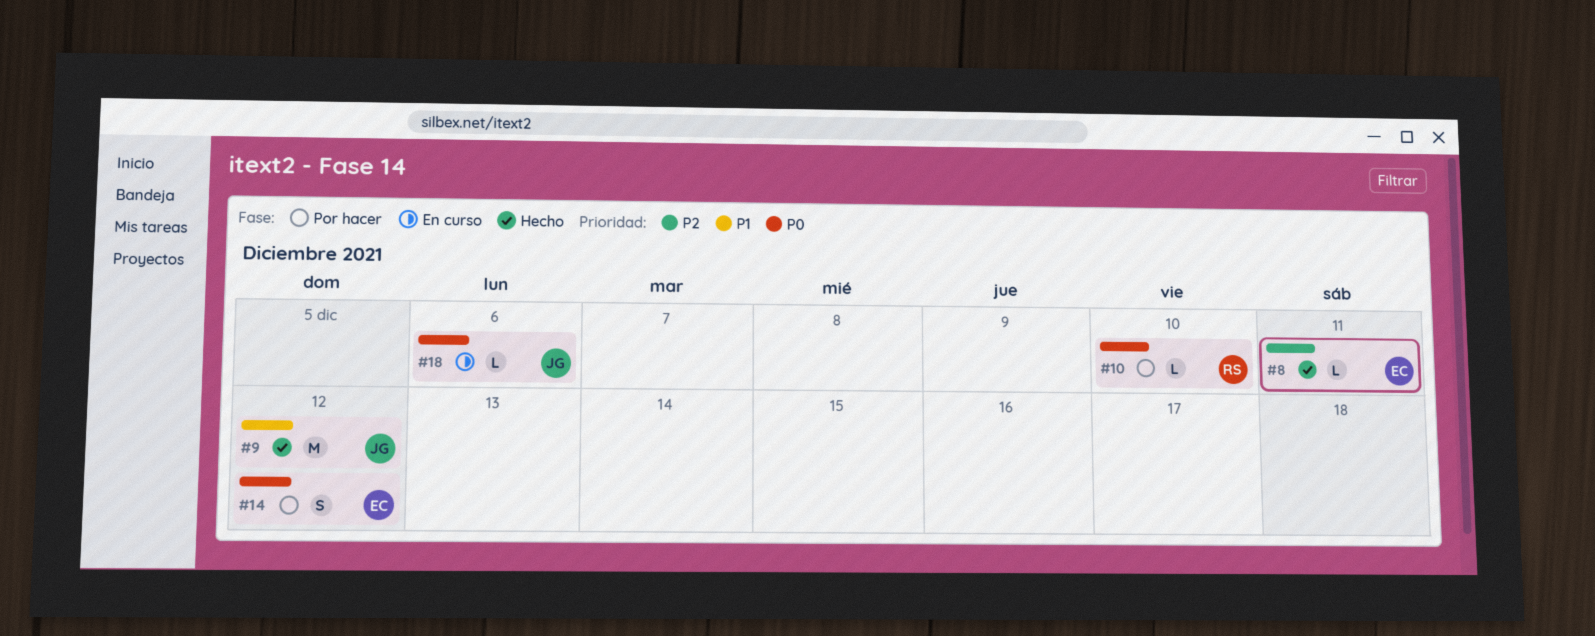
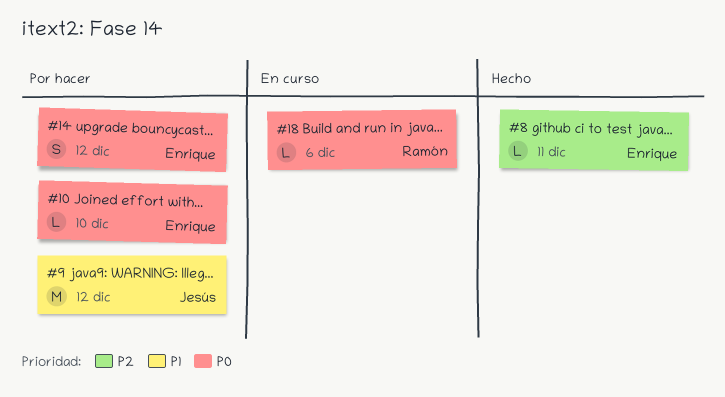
#9, status: Hecho -> Por hacer
#10, owner: Ramón -> Enrique
#18, owner: Jesús -> Ramón

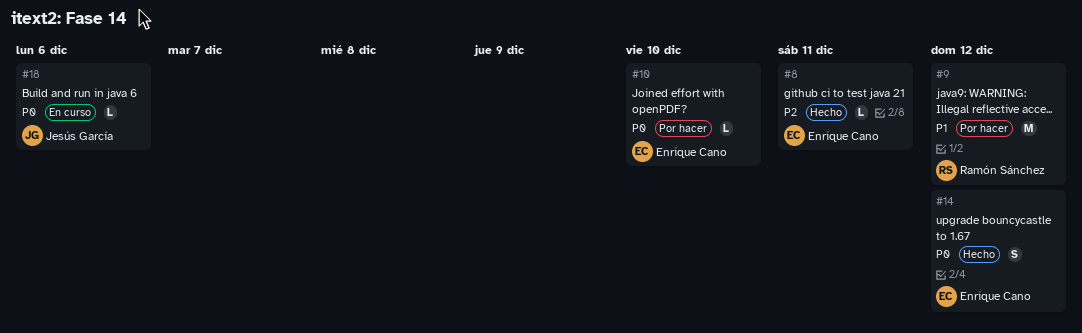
#9, owner: Jesús García -> Ramón Sánchez
#14, status: Por hacer -> Hecho
#18, owner: Ramón Sánchez -> Jesús García

